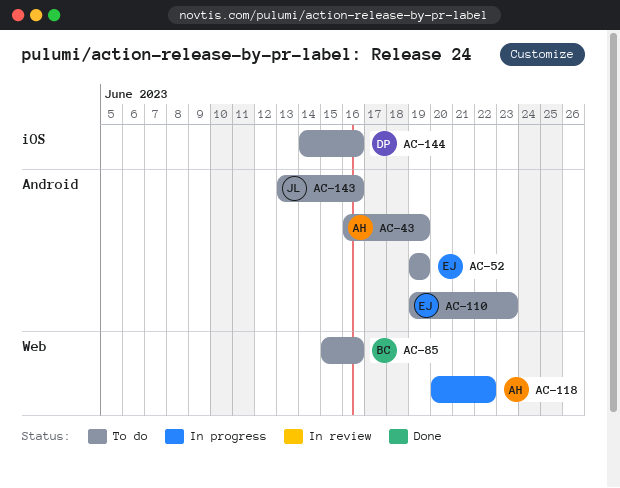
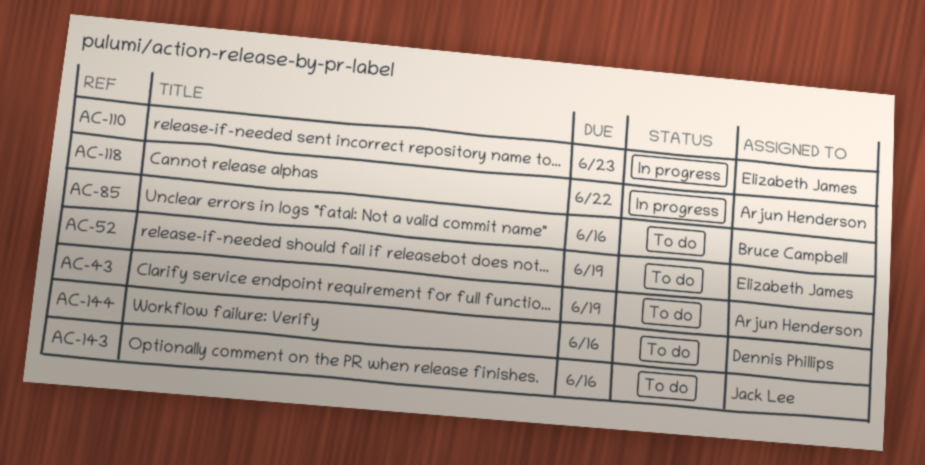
AC-110, status: To do -> In progress

